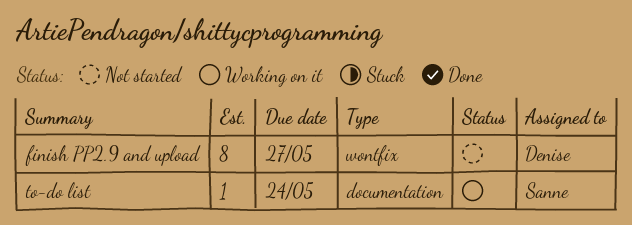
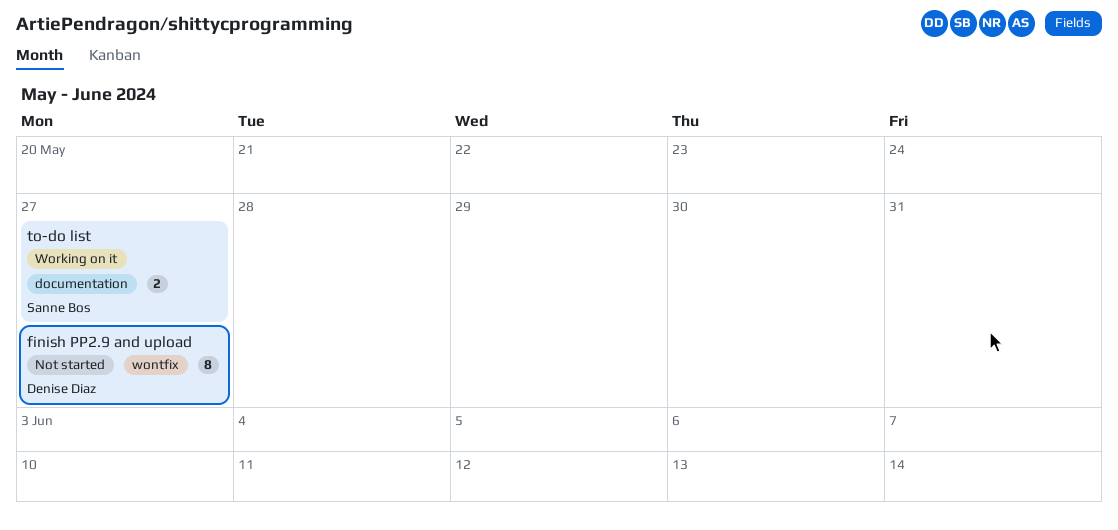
to-do list, estimate: 1 -> 2
to-do list, due: May 24 -> May 27

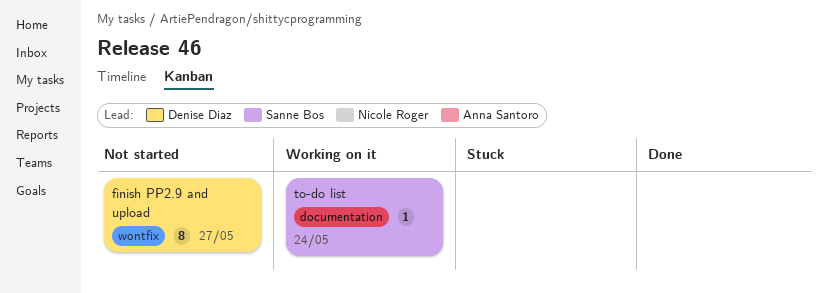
to-do list, estimate: 2 -> 1
to-do list, due: May 27 -> May 24

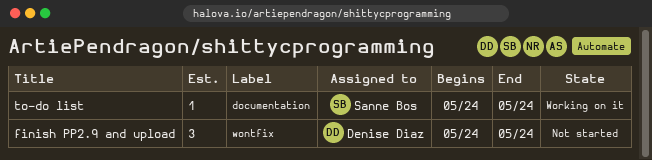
finish PP2.9 and upload, estimate: 8 -> 3
finish PP2.9 and upload, due: May 27 -> May 24

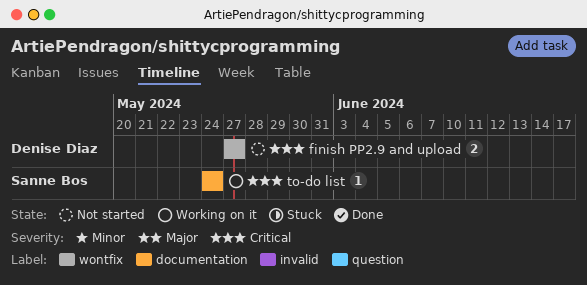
finish PP2.9 and upload, estimate: 3 -> 2
finish PP2.9 and upload, start: May 24 -> May 27
finish PP2.9 and upload, due: May 24 -> May 27

